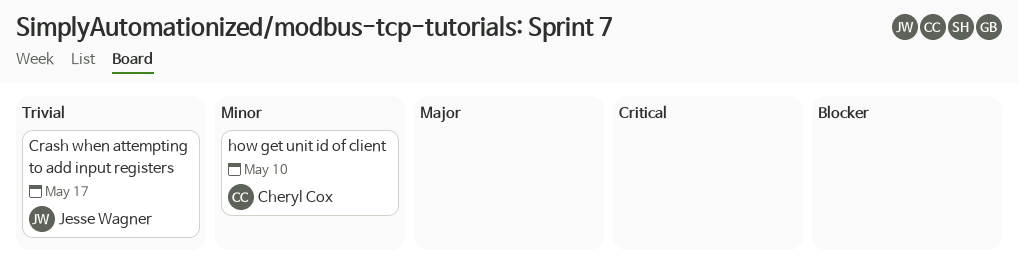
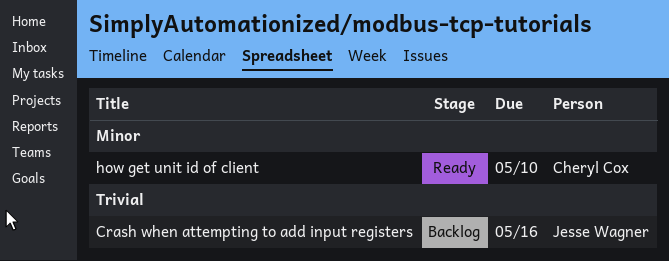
Crash when attempting to add input registers, due: May 17 -> May 16

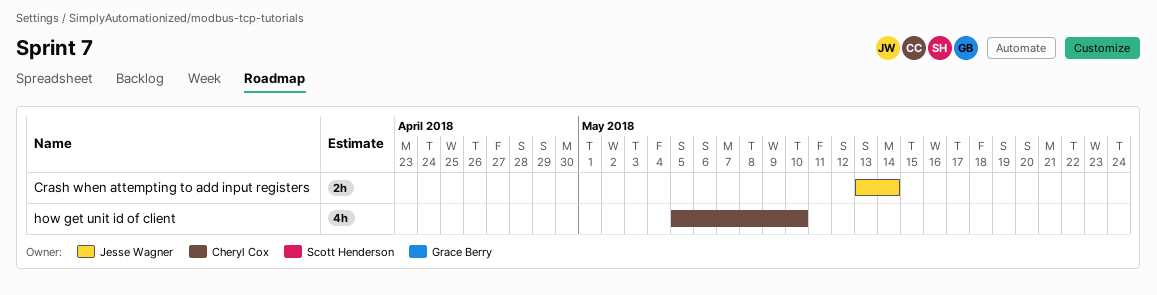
Crash when attempting to add input registers, due: May 16 -> May 14

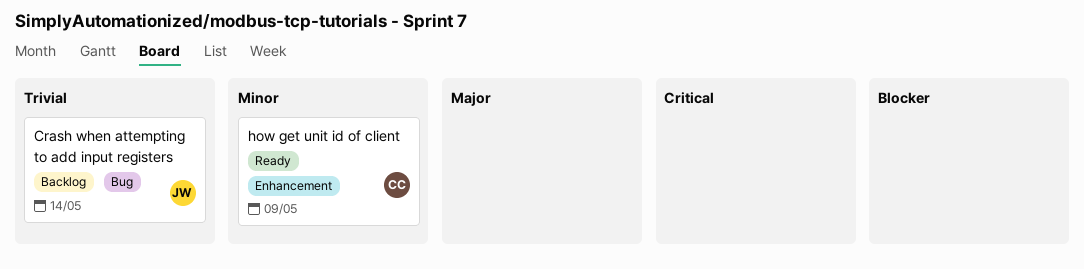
how get unit id of client, due: May 10 -> May 9

